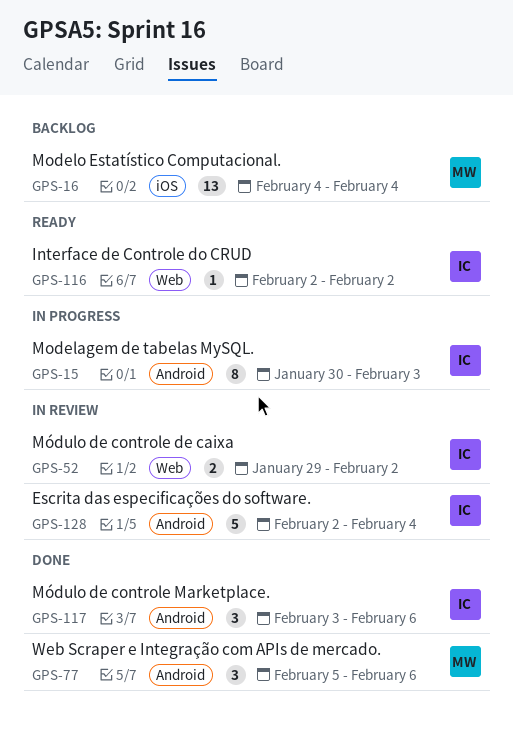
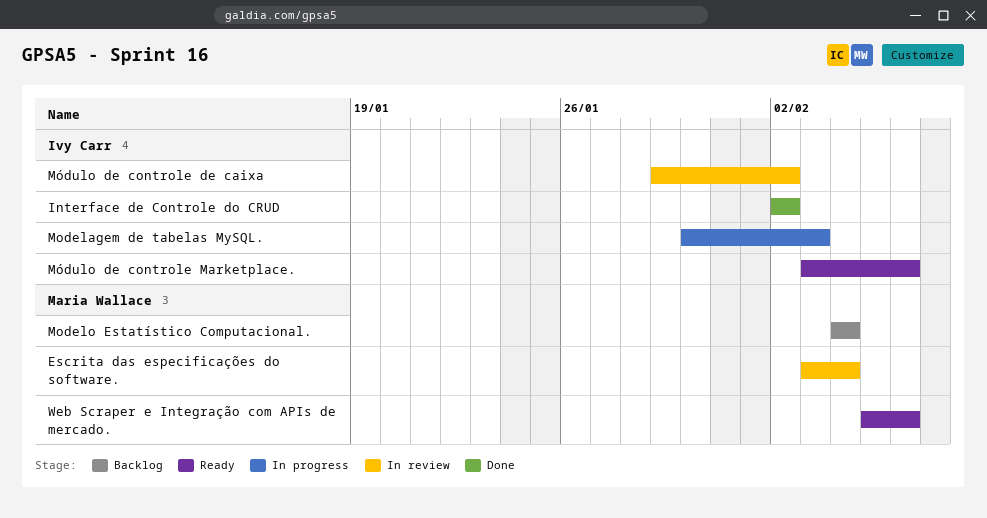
Escrita das especificações do software., owner: Ivy Carr -> Maria Wallace
Escrita das especificações do software., start: Feb 2 -> Feb 3
Interface de Controle do CRUD, status: Ready -> Done
Módulo de controle Marketplace., status: Done -> Ready
Web Scraper e Integração com APIs de mercado., status: Done -> Ready

